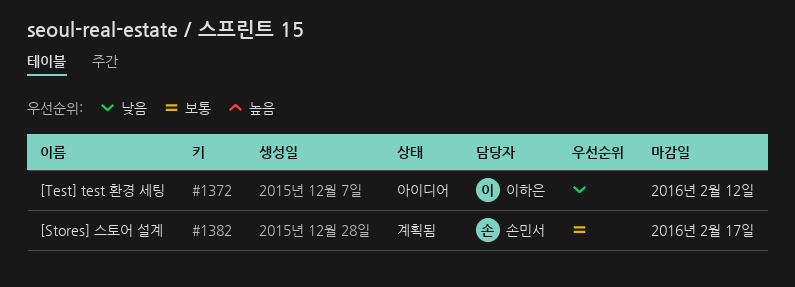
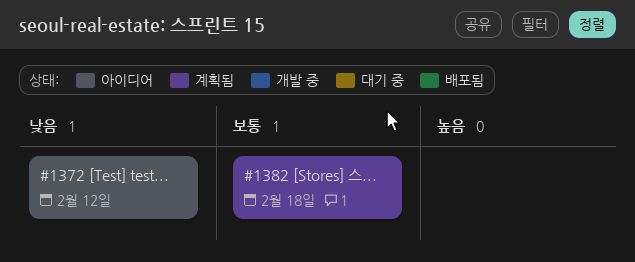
#1382, due: Feb 17 -> Feb 18

